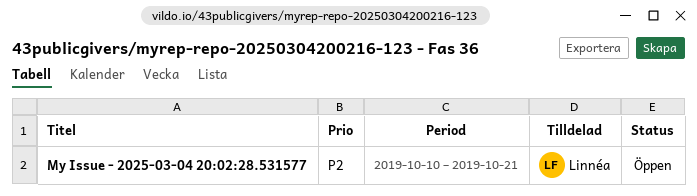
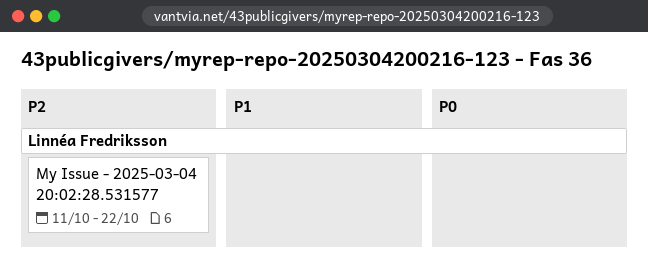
My Issue - 2025-03-04 20:02:28.531577, start: Oct 10 -> Oct 11
My Issue - 2025-03-04 20:02:28.531577, due: Oct 21 -> Oct 22

